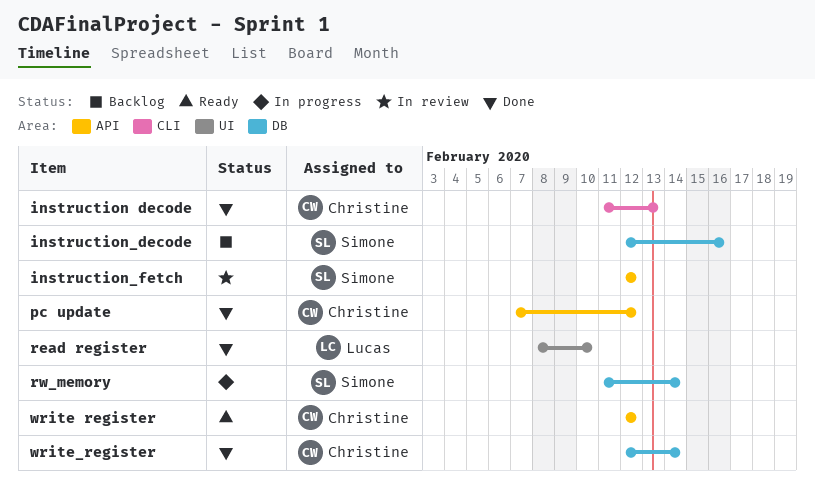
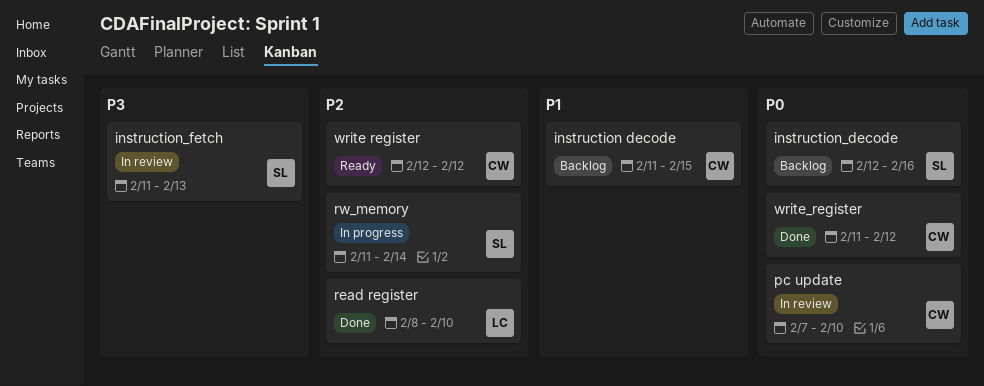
instruction decode, status: Done -> Backlog
instruction decode, due: Feb 13 -> Feb 15
instruction_fetch, start: Feb 12 -> Feb 11
instruction_fetch, due: Feb 12 -> Feb 13
pc update, status: Done -> In review
pc update, due: Feb 12 -> Feb 10
write_register, start: Feb 12 -> Feb 11
write_register, due: Feb 14 -> Feb 12

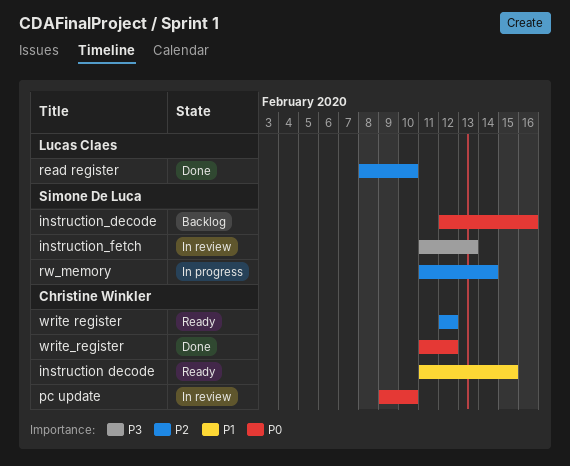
instruction decode, status: Backlog -> Ready
pc update, start: Feb 7 -> Feb 9

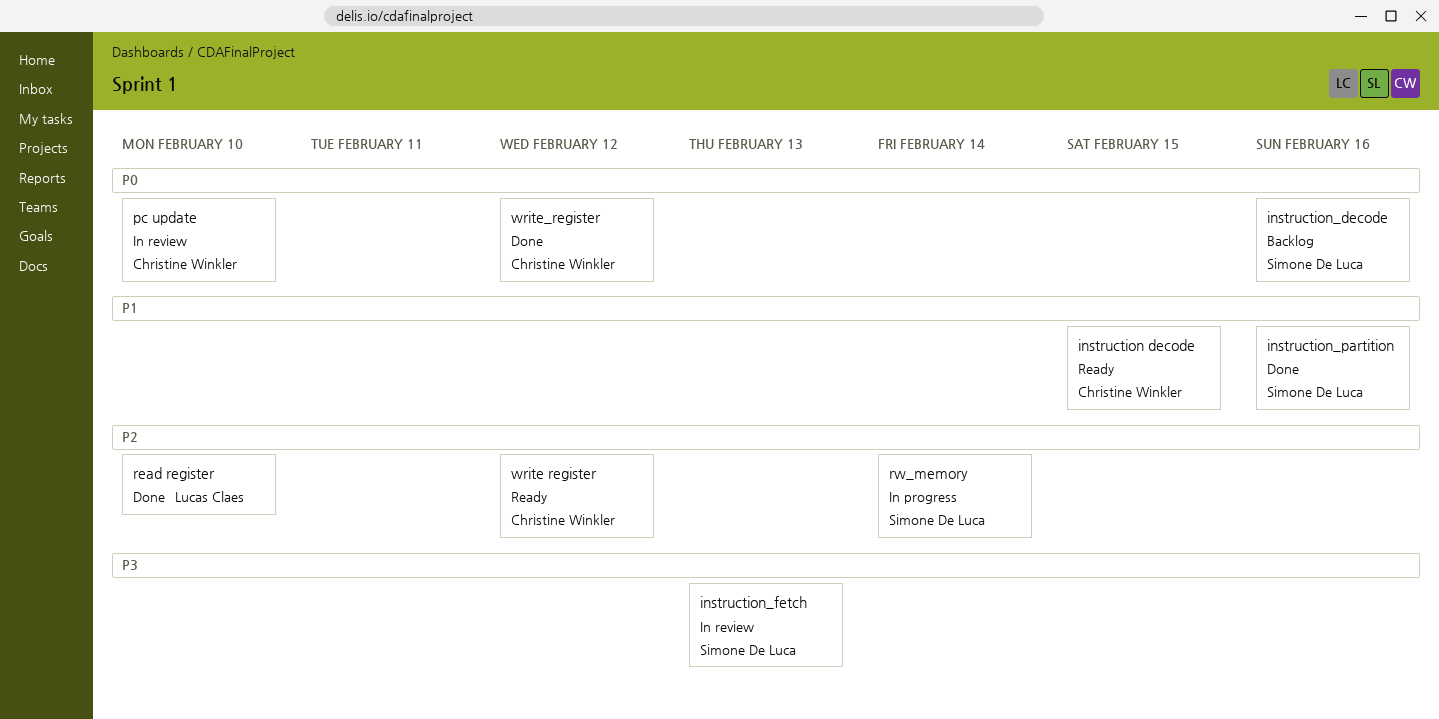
instruction_partition: none -> present

